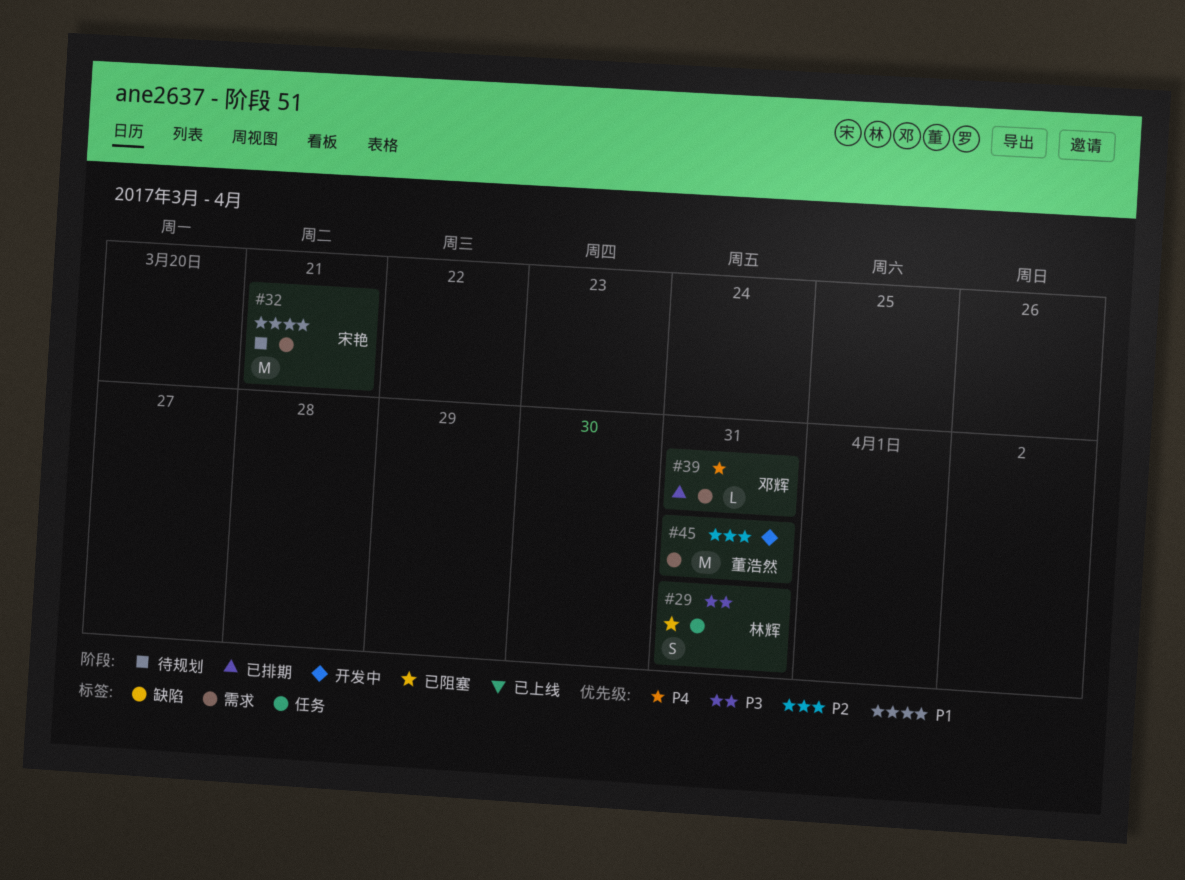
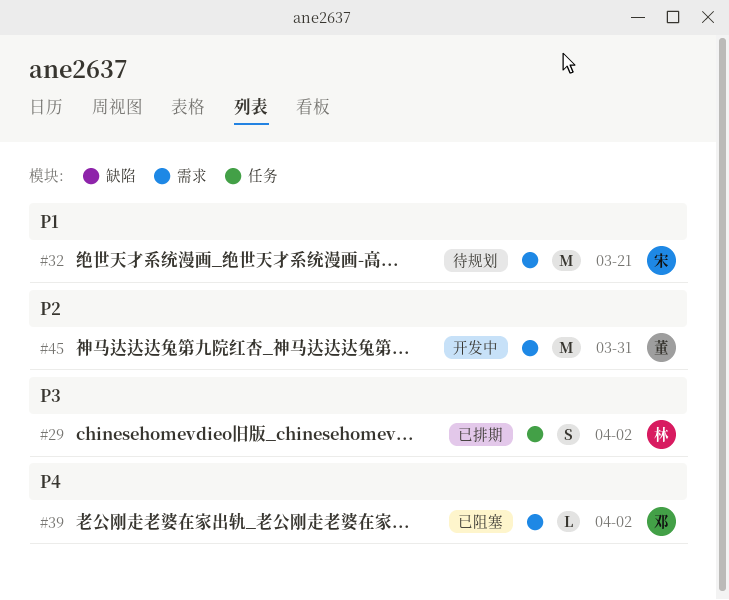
#29, status: 已阻塞 -> 已排期
#29, due: Mar 31 -> Apr 2
#39, status: 已排期 -> 已阻塞
#39, due: Mar 31 -> Apr 2

